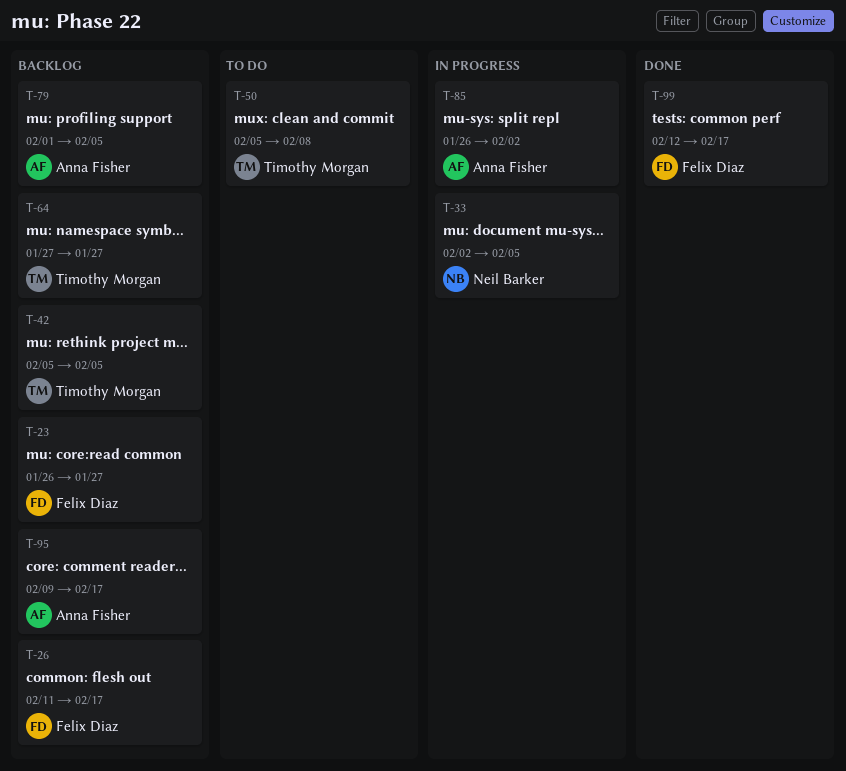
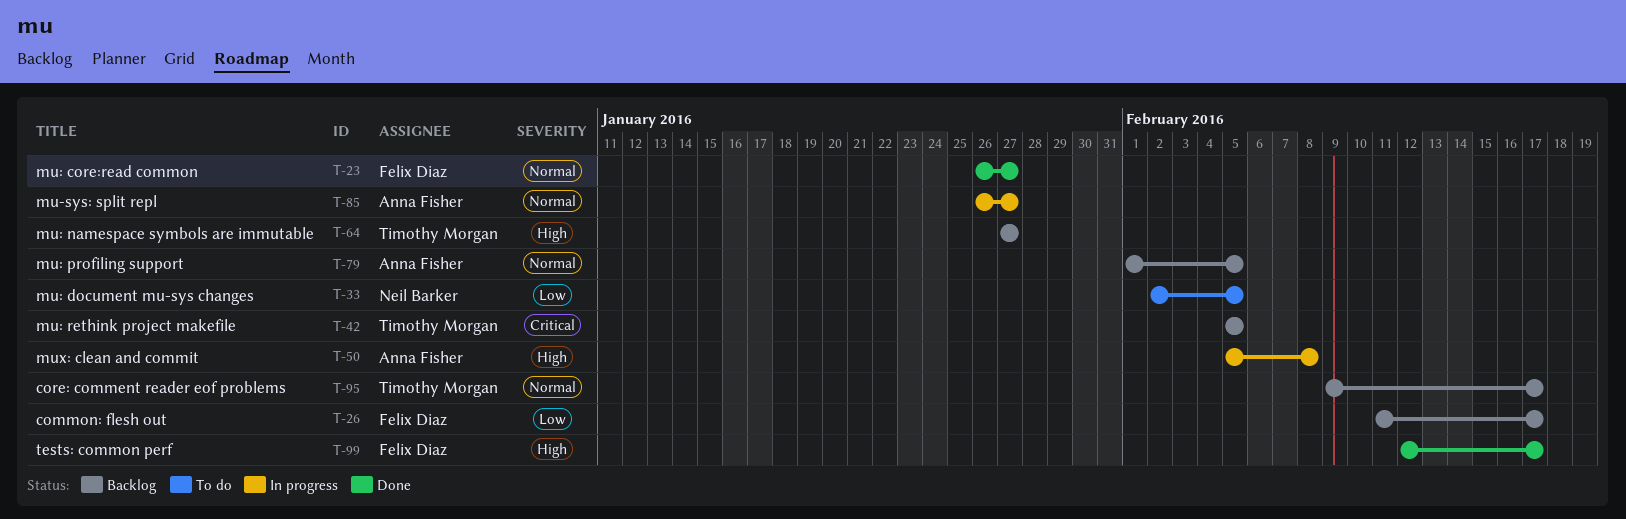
T-23, status: Backlog -> Done
T-33, status: In progress -> To do
T-50, status: To do -> In progress
T-50, owner: Timothy Morgan -> Anna Fisher
T-85, due: Feb 2 -> Jan 27
T-95, owner: Anna Fisher -> Timothy Morgan

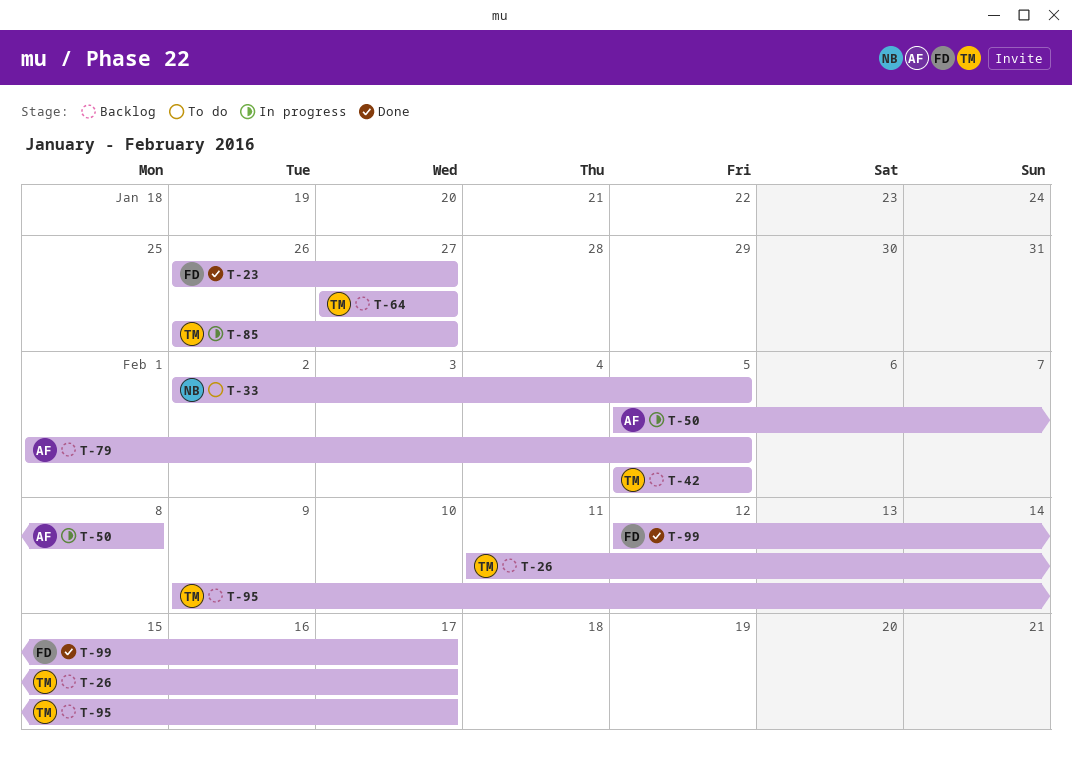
T-26, owner: Felix Diaz -> Timothy Morgan
T-85, owner: Anna Fisher -> Timothy Morgan

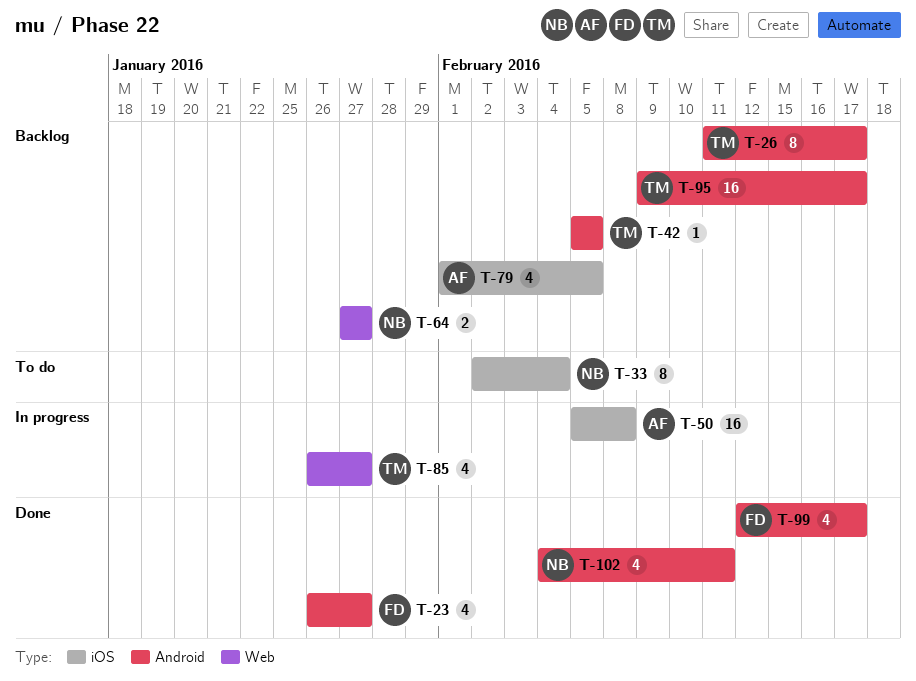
T-33, due: Feb 5 -> Feb 4
T-64, owner: TM -> NB
T-102: none -> present

